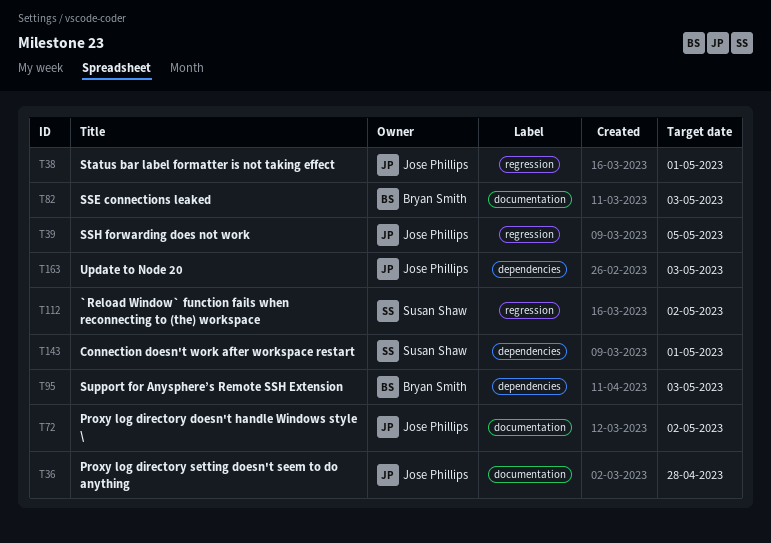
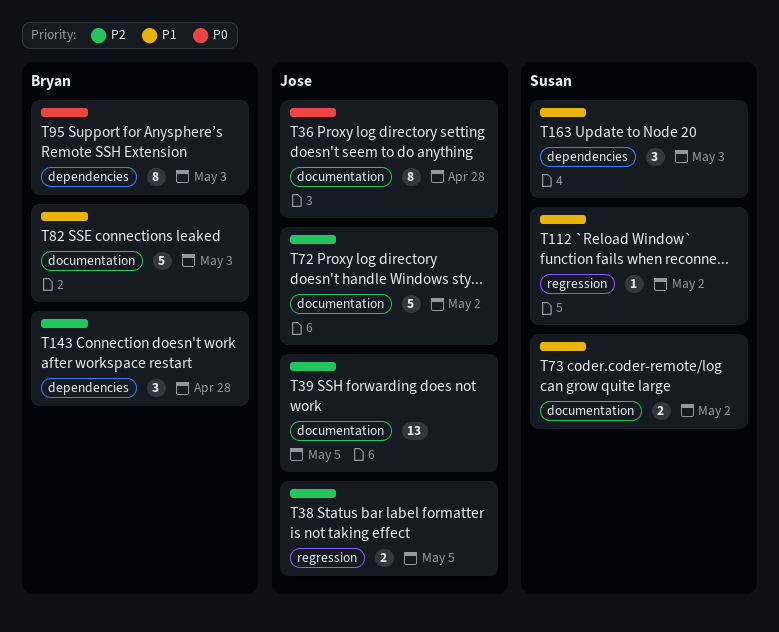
T38, due: May 1 -> May 5
T39, label: regression -> documentation
T73: none -> present
T143, owner: Susan Shaw -> Bryan Smith
T143, due: May 1 -> Apr 28
T163, owner: Jose Phillips -> Susan Shaw

